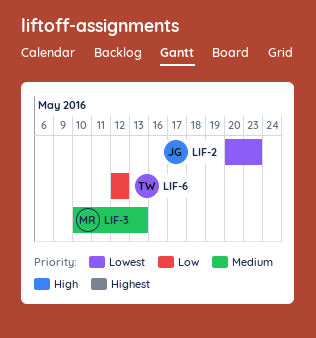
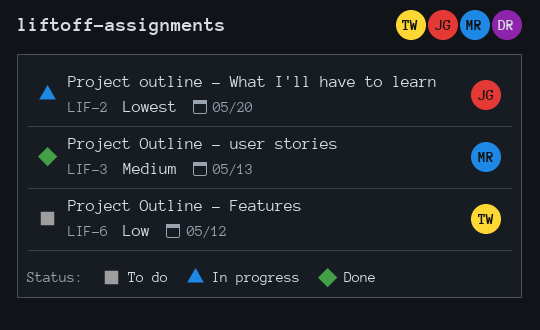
LIF-2, due: May 23 -> May 20

